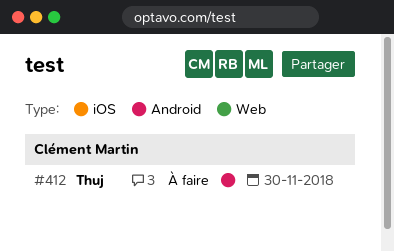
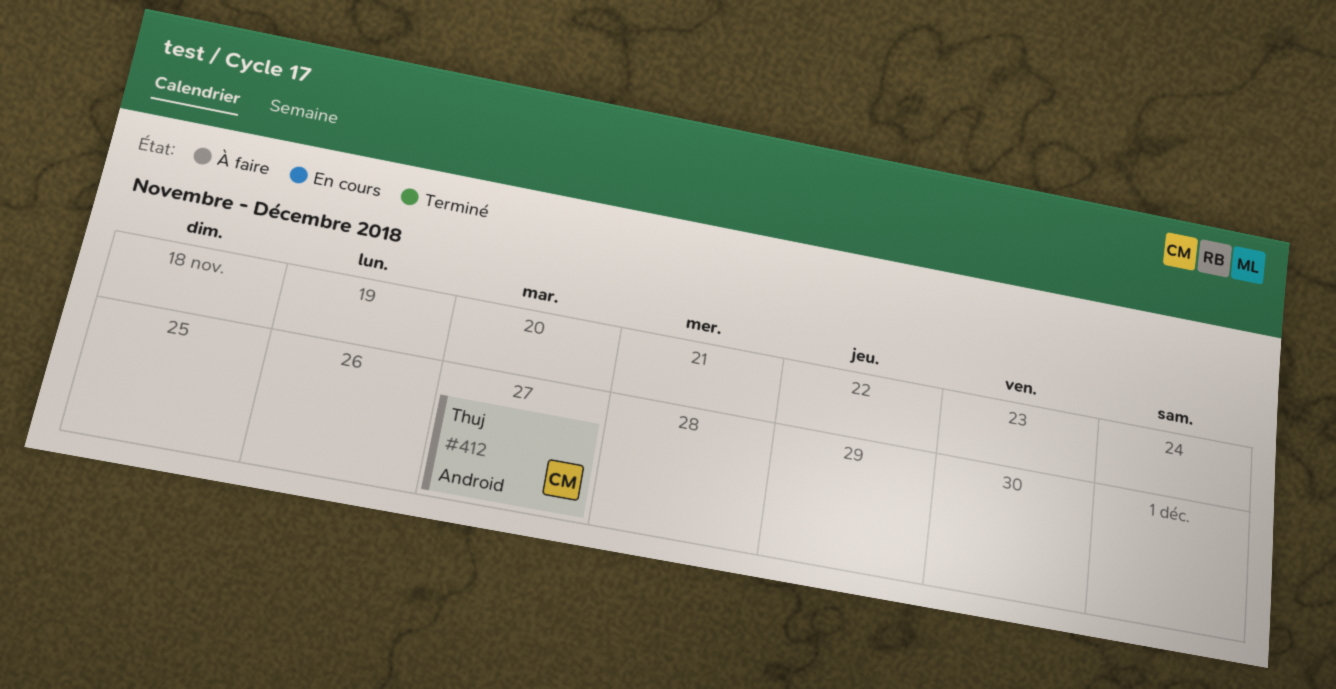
#412, due: Nov 30 -> Nov 27

